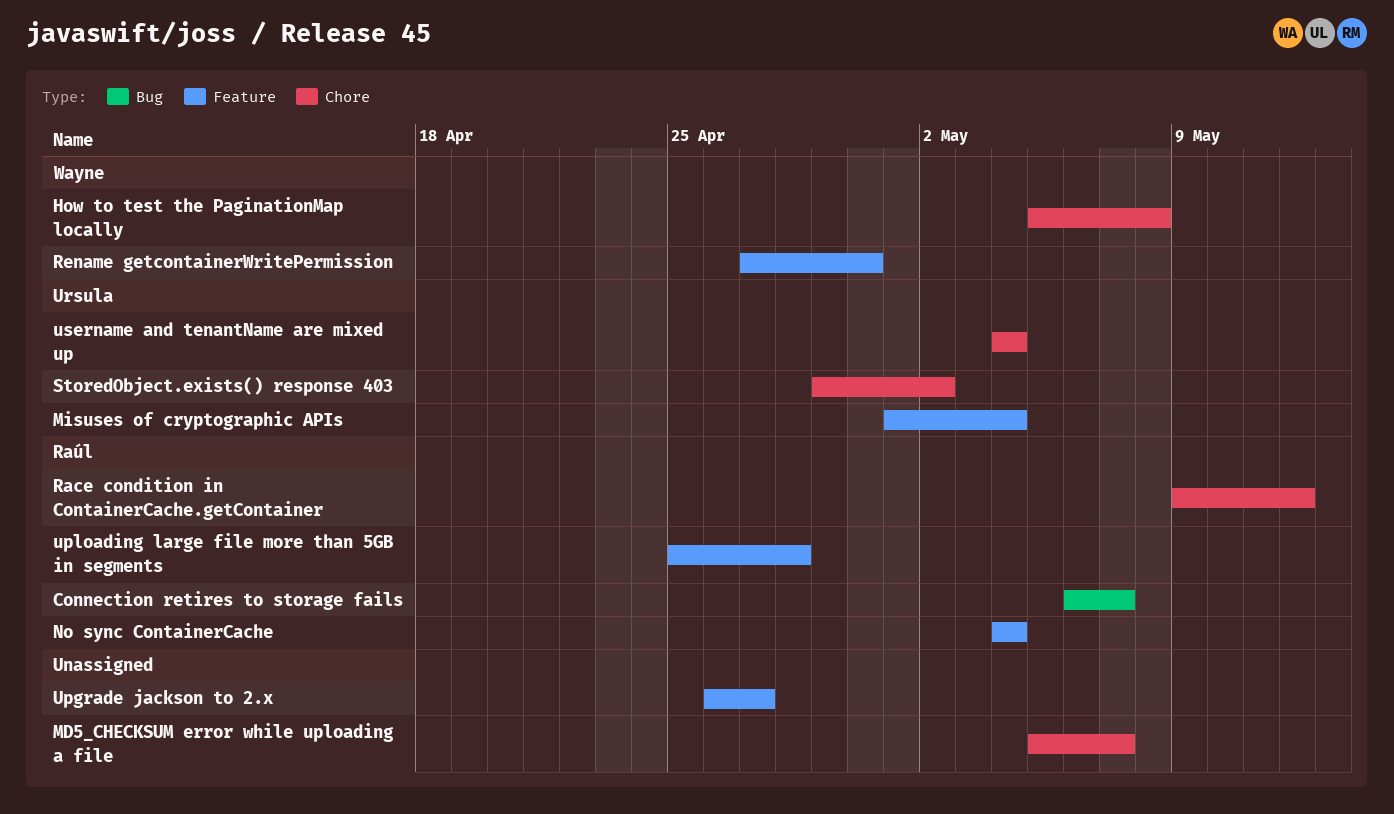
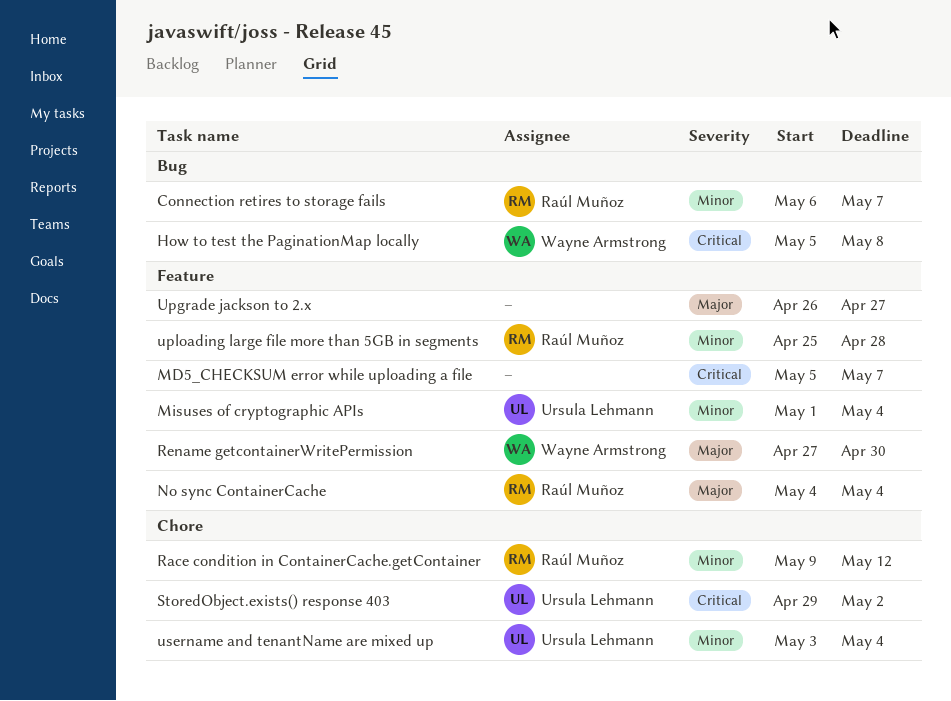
How to test the PaginationMap locally, label: Chore -> Bug
MD5_CHECKSUM error while uploading a file, label: Chore -> Feature
username and tenantName are mixed up, start: May 4 -> May 3

